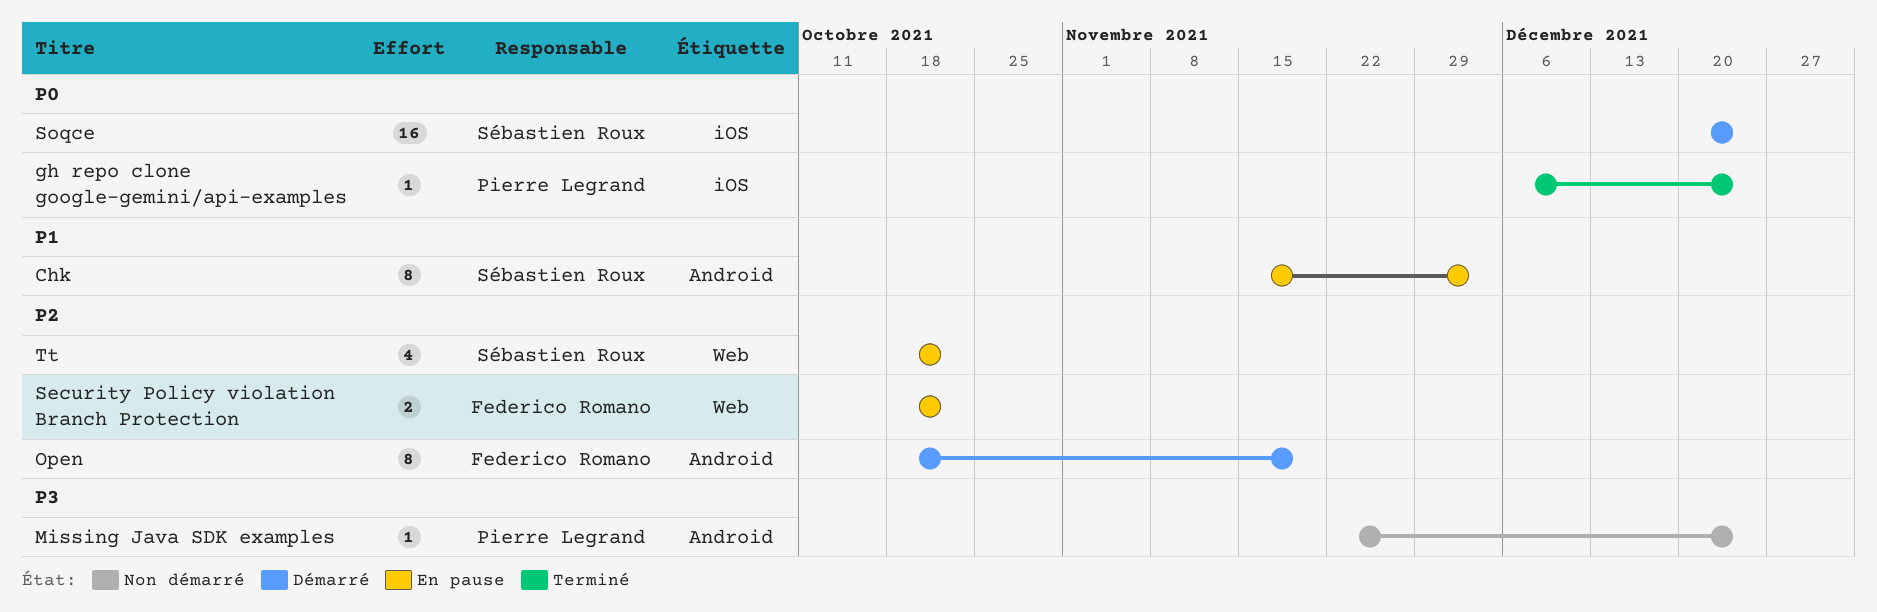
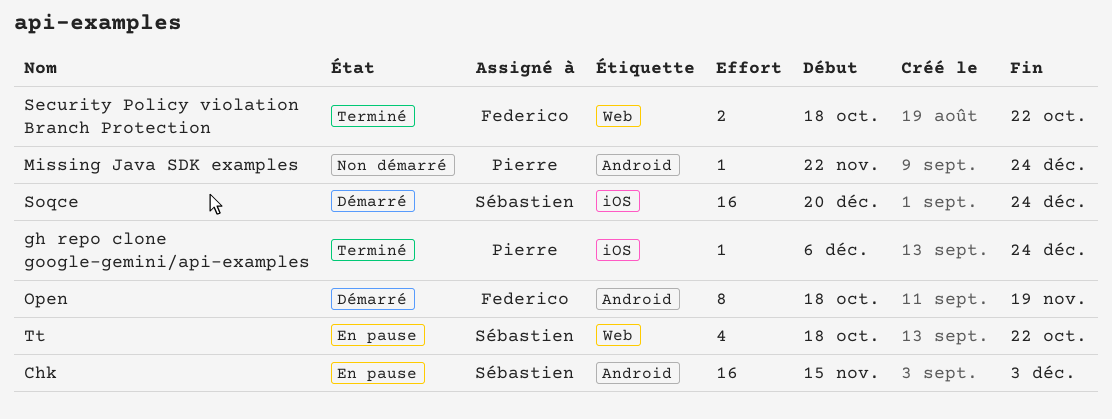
Chk, estimate: 8 -> 16
Security Policy violation Branch Protection, status: En pause -> Terminé

